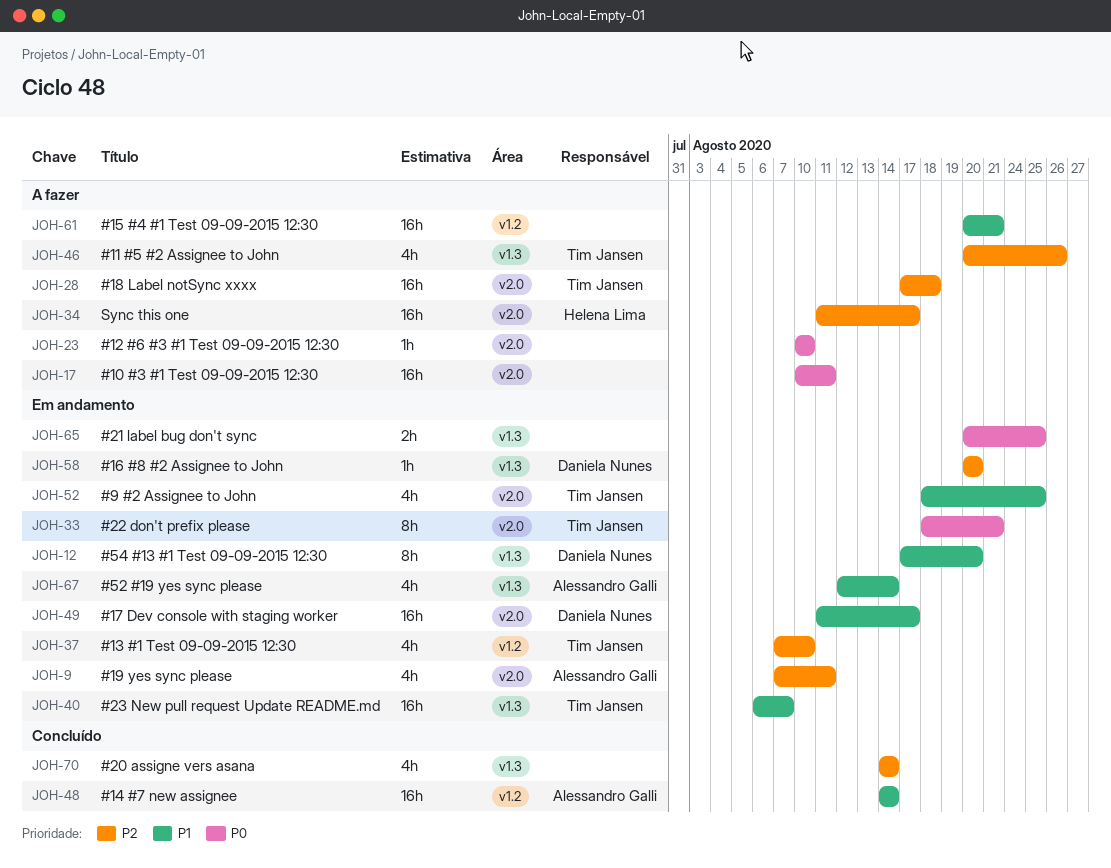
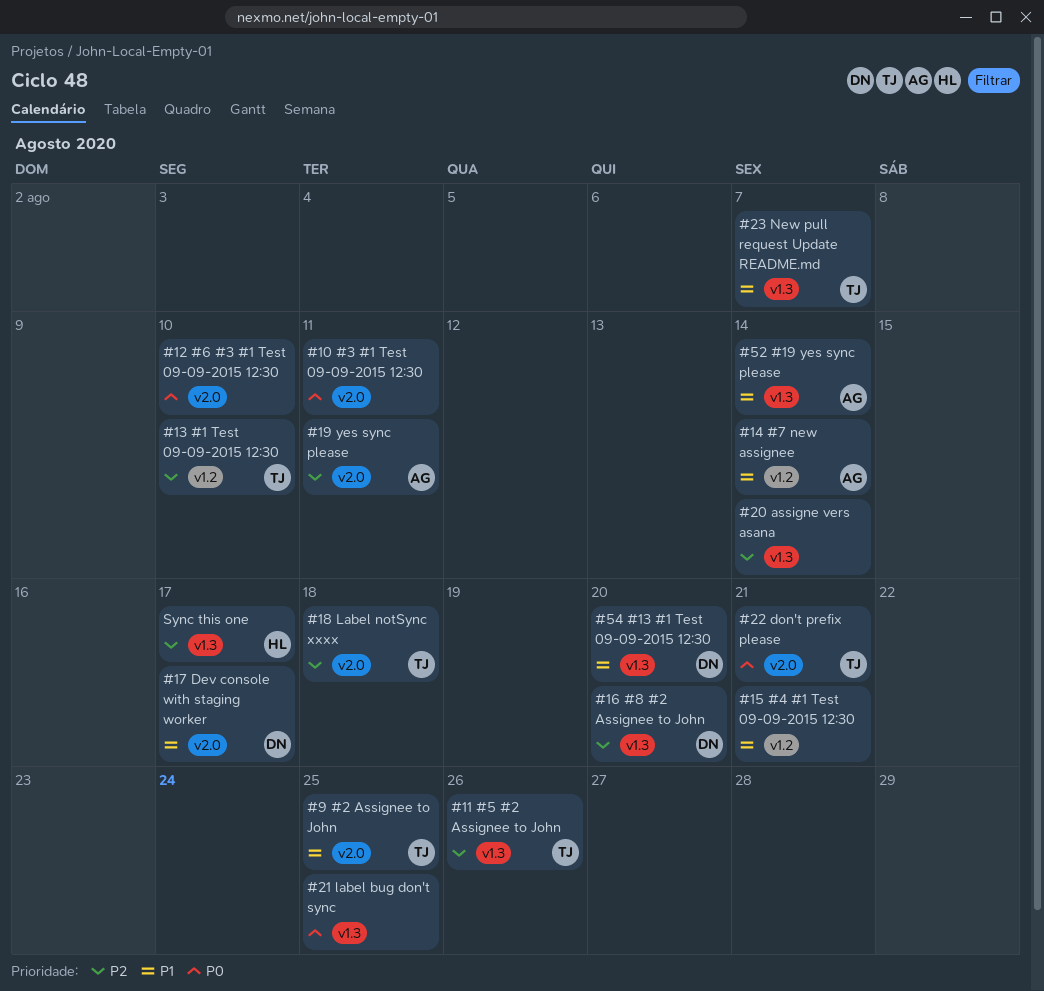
Sync this one, label: v2.0 -> v1.3

